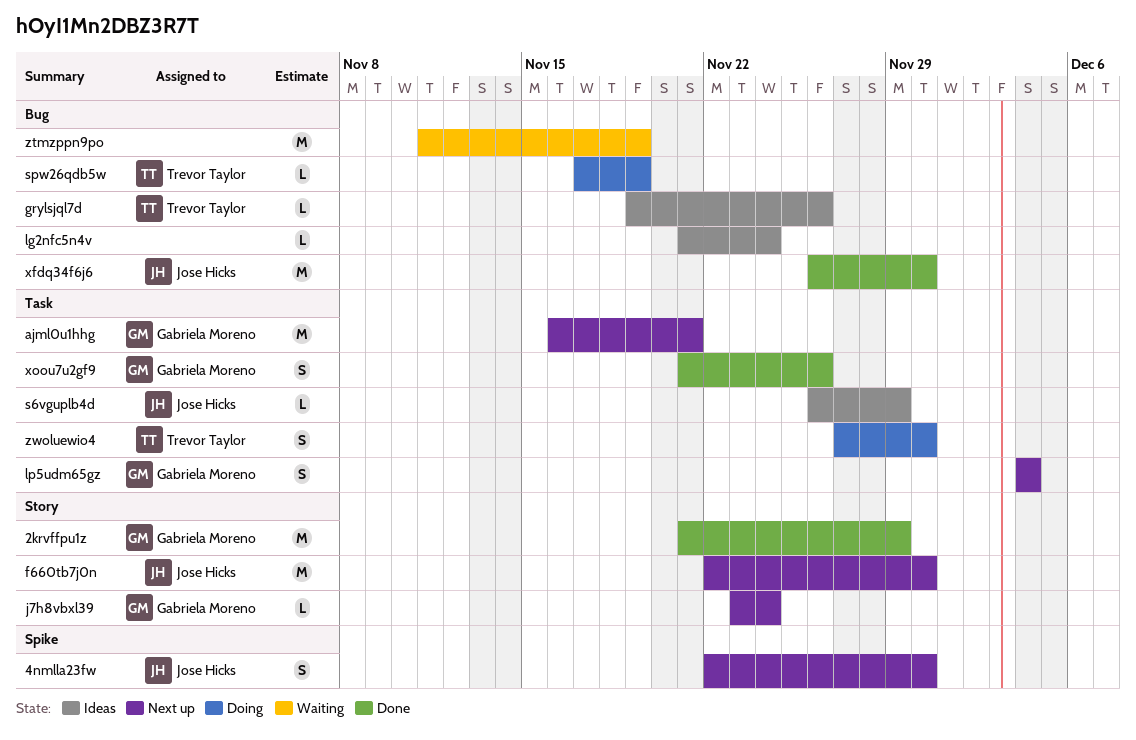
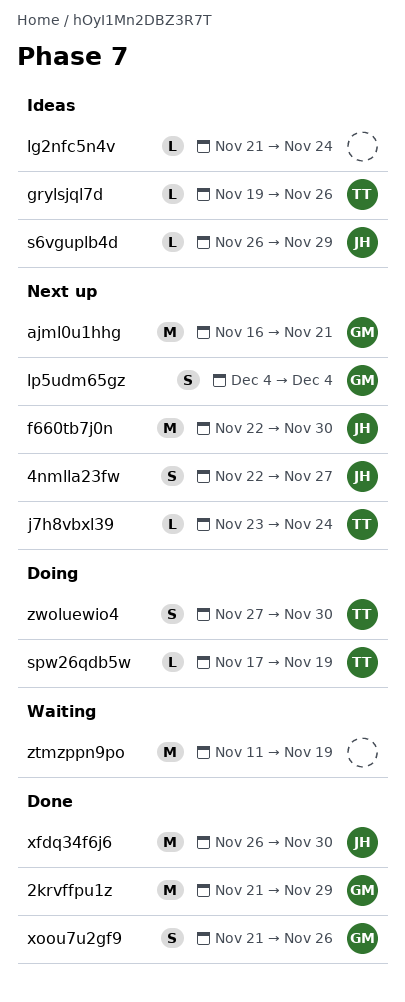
4nmlla23fw, due: Nov 30 -> Nov 27
j7h8vbxl39, owner: Gabriela Moreno -> Trevor Taylor

